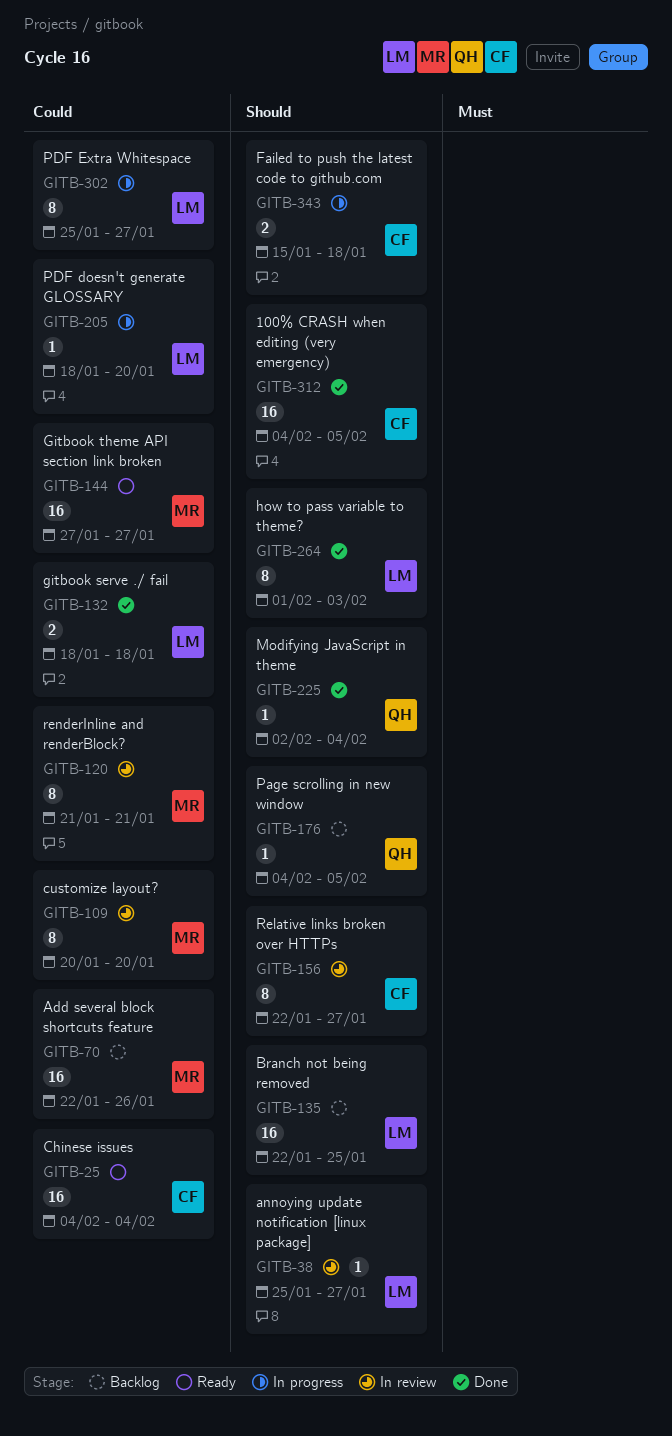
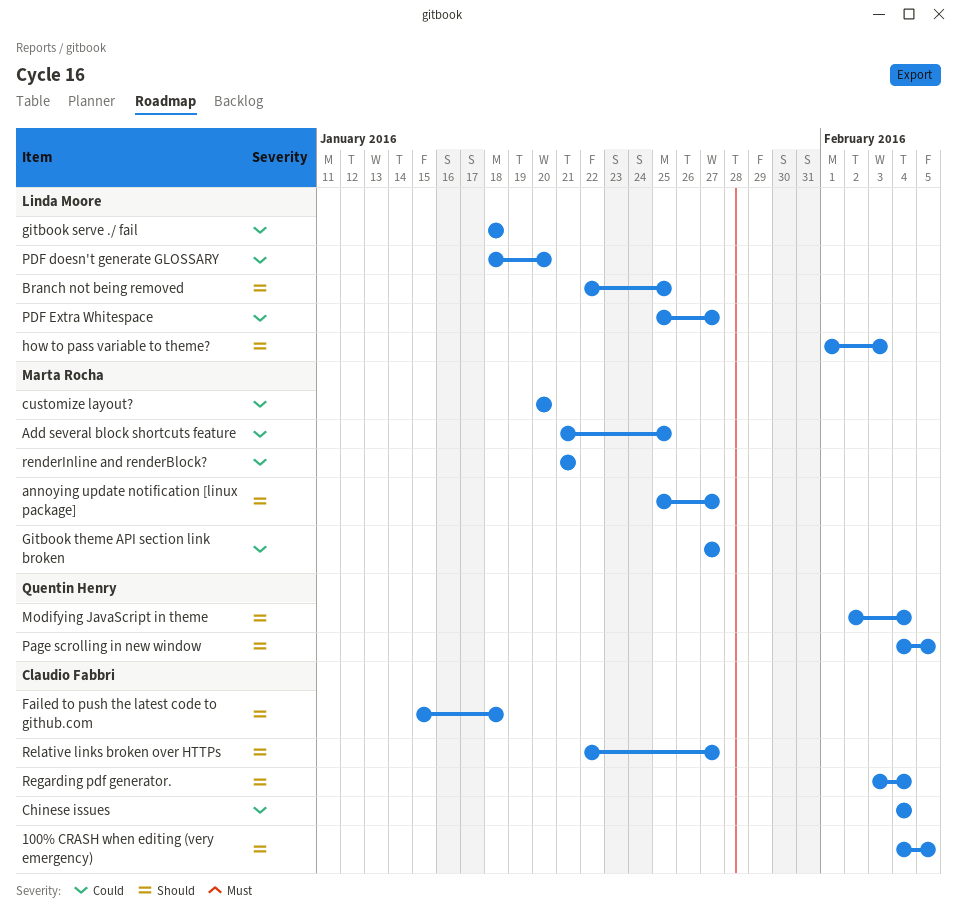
Add several block shortcuts feature, start: Jan 22 -> Jan 21
Add several block shortcuts feature, due: Jan 26 -> Jan 25
annoying update notification [linux package], owner: Linda Moore -> Marta Rocha
Regarding pdf generator.: none -> present

